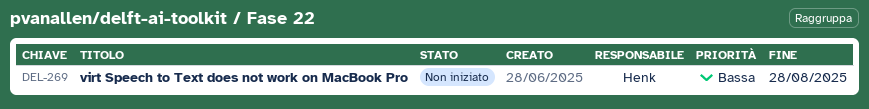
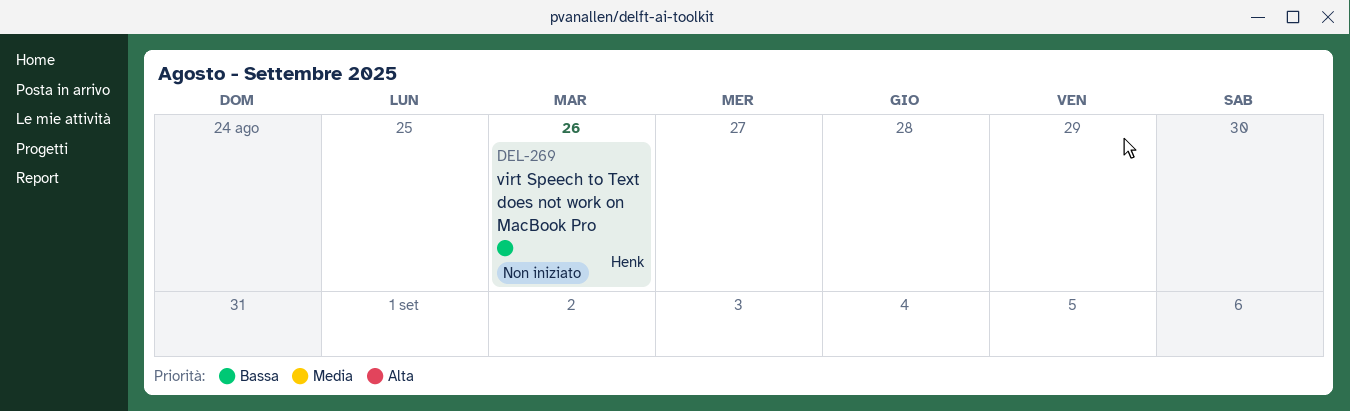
DEL-269, due: Aug 28 -> Aug 26

